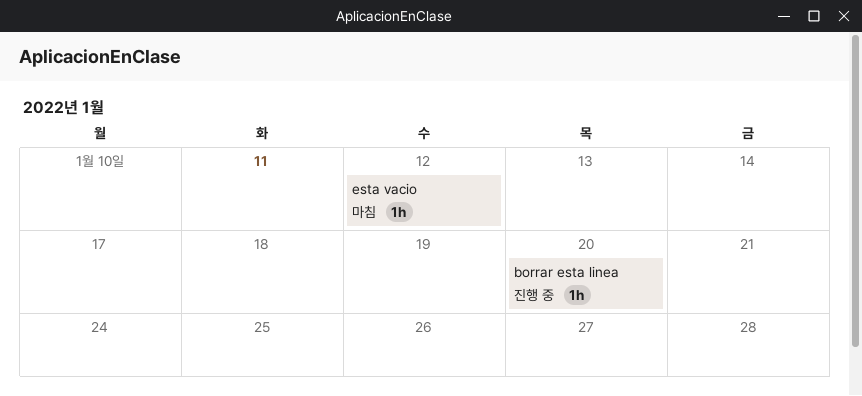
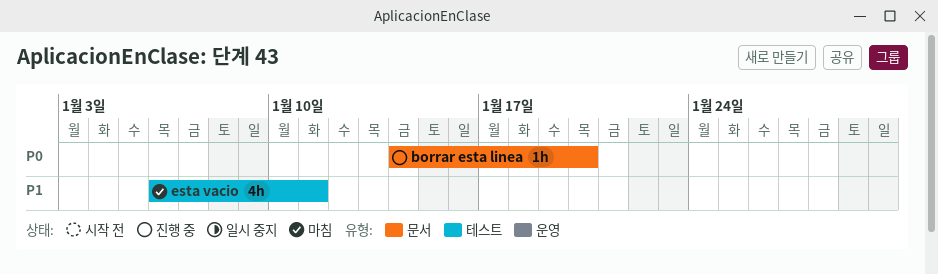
esta vacio, estimate: 1h -> 4h
esta vacio, due: Jan 12 -> Jan 11

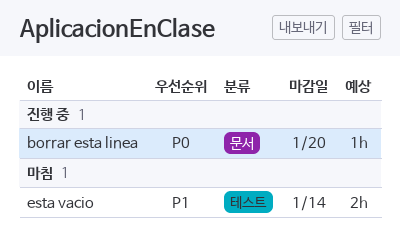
esta vacio, estimate: 4h -> 2h
esta vacio, due: Jan 11 -> Jan 14

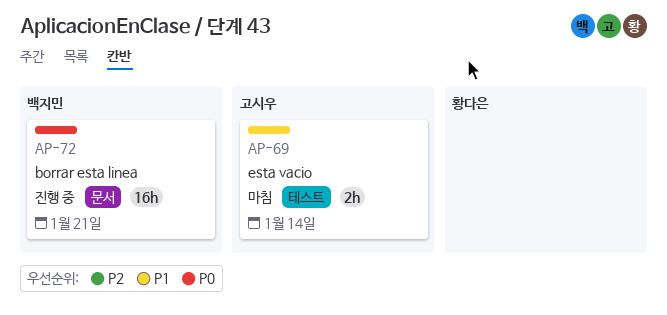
borrar esta linea, estimate: 1h -> 16h
borrar esta linea, due: Jan 20 -> Jan 21

